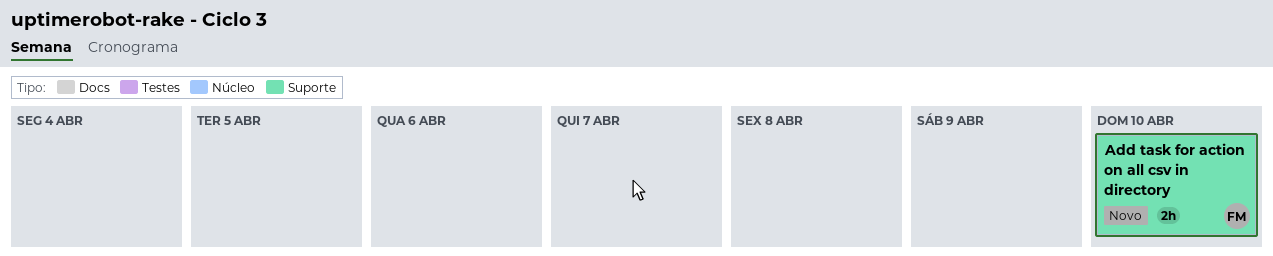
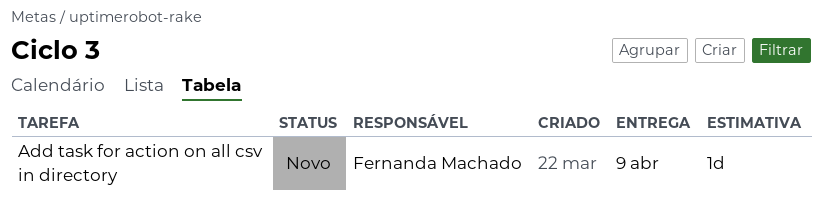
Add task for action on all csv in directory, estimate: 2h -> 1d
Add task for action on all csv in directory, due: Apr 10 -> Apr 9

